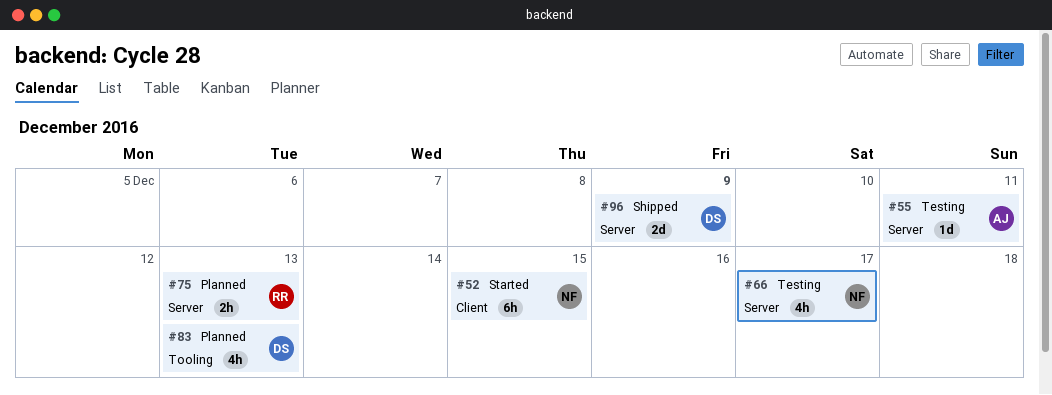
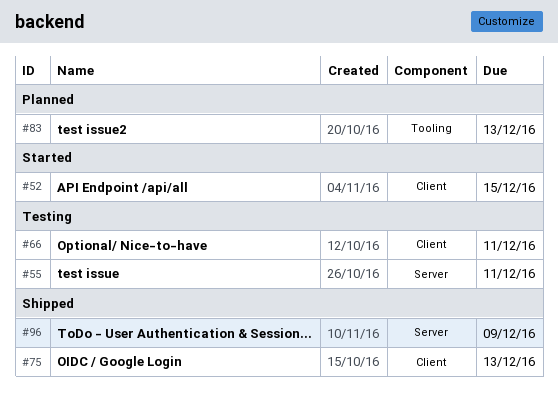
#66, label: Server -> Client
#66, due: Dec 17 -> Dec 11
#75, status: Planned -> Shipped
#75, label: Server -> Client

